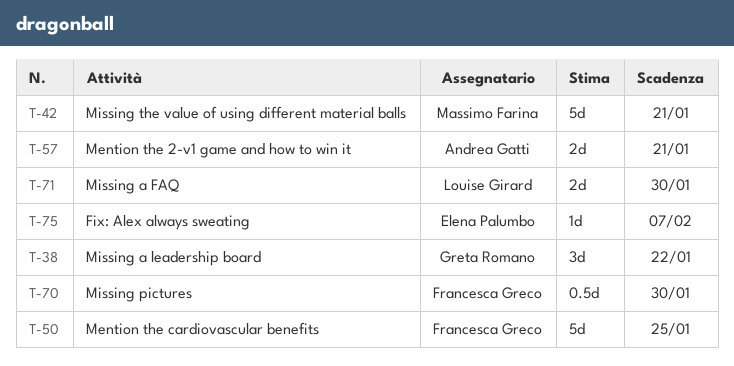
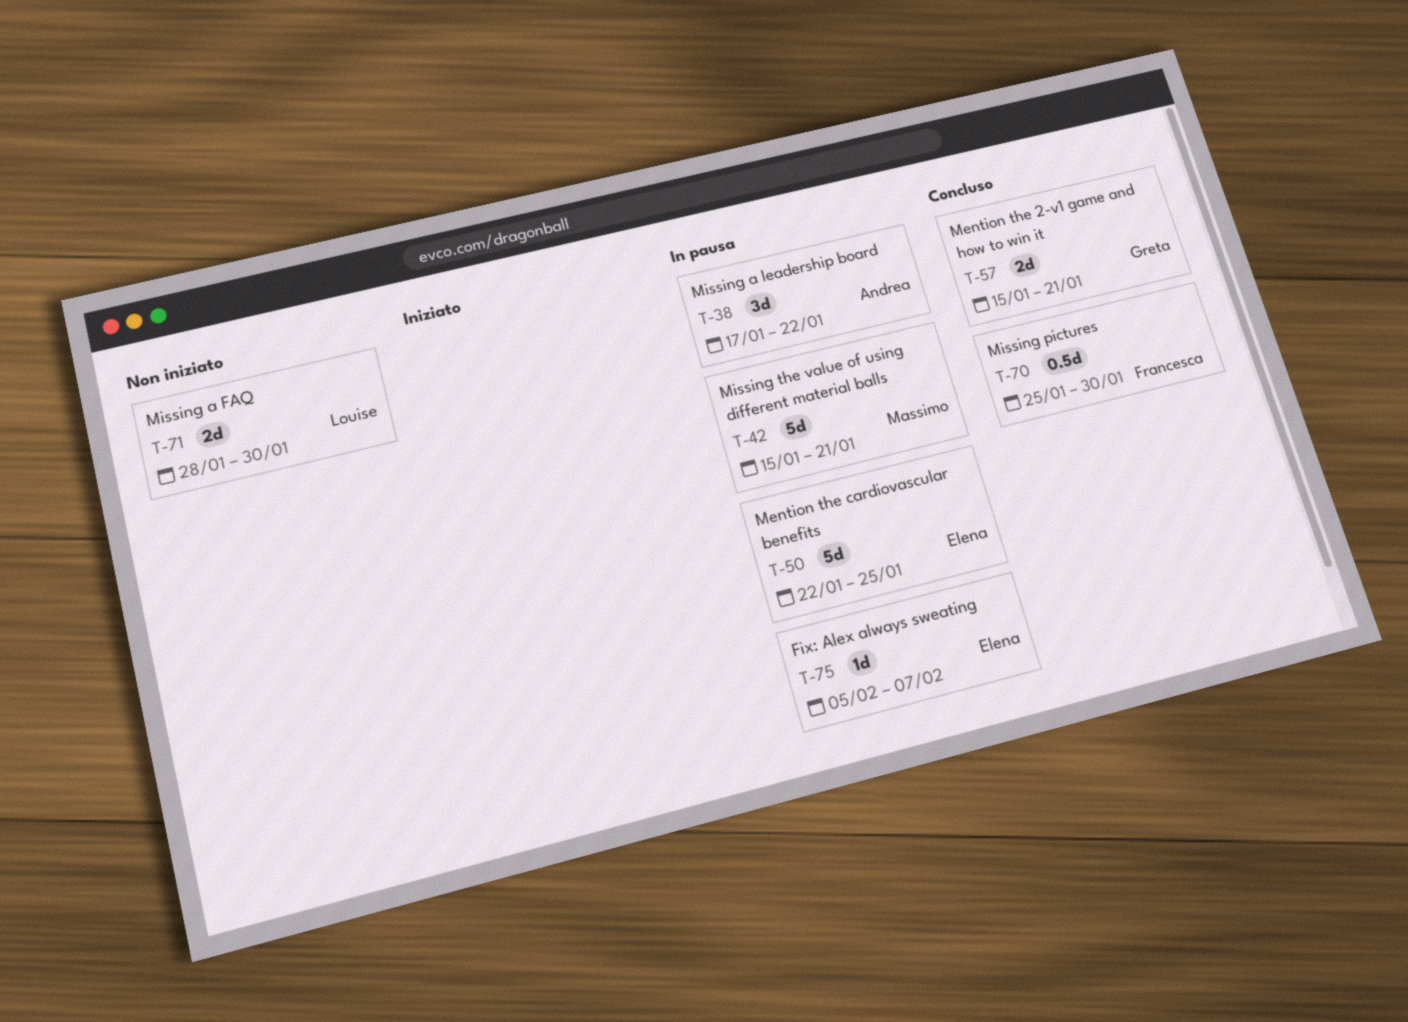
T-38, owner: Greta Romano -> Andrea Gatti
T-50, owner: Francesca Greco -> Elena Palumbo
T-57, owner: Andrea Gatti -> Greta Romano

